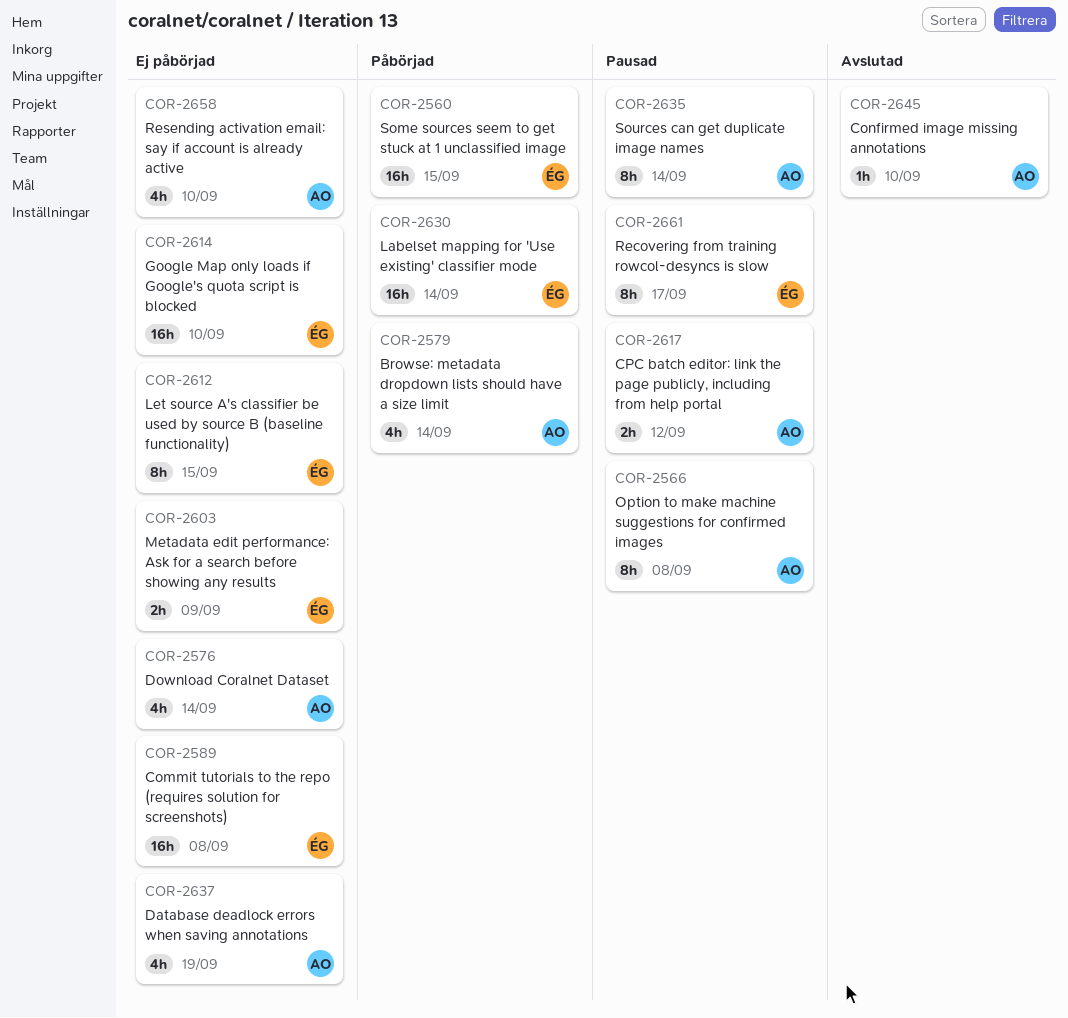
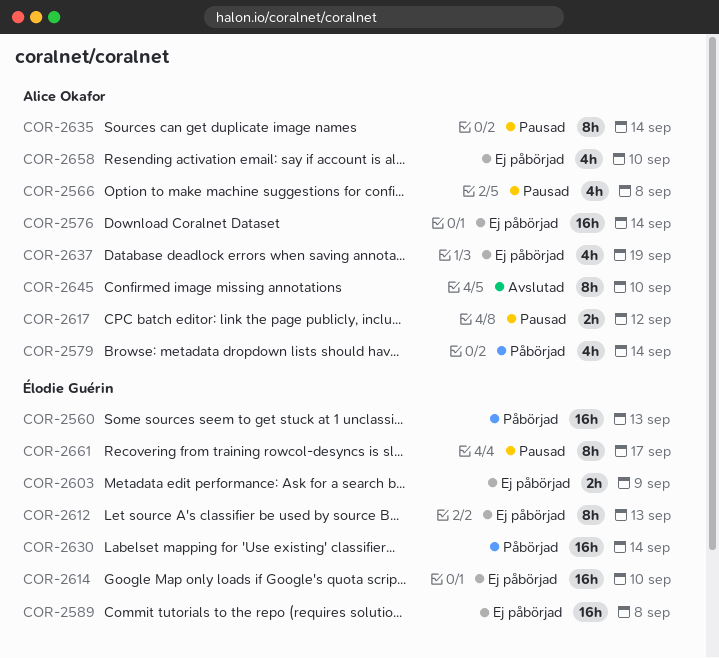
COR-2560, due: Sep 15 -> Sep 13
COR-2566, estimate: 8h -> 4h
COR-2576, estimate: 4h -> 16h
COR-2612, due: Sep 15 -> Sep 13
COR-2645, estimate: 1h -> 8h

